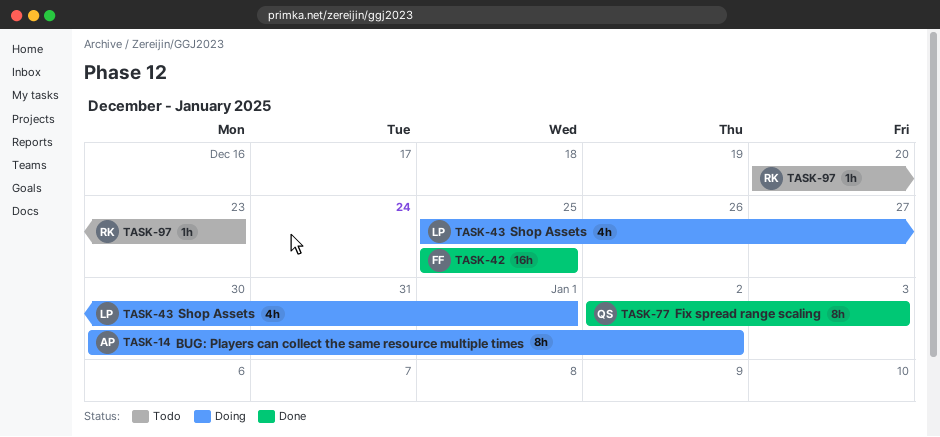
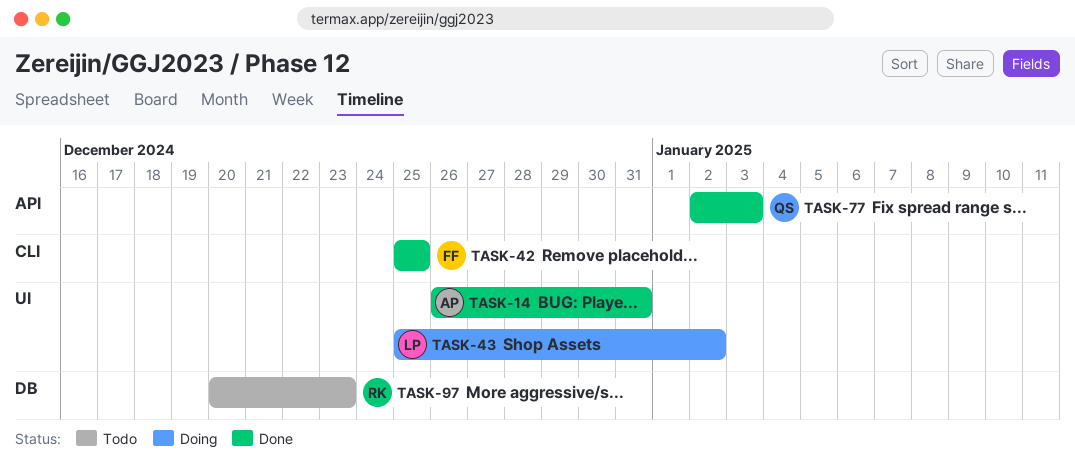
TASK-14, status: Doing -> Done
TASK-14, start: Dec 30 -> Dec 26
TASK-14, due: Jan 2 -> Dec 31
TASK-43, due: Jan 1 -> Jan 2

